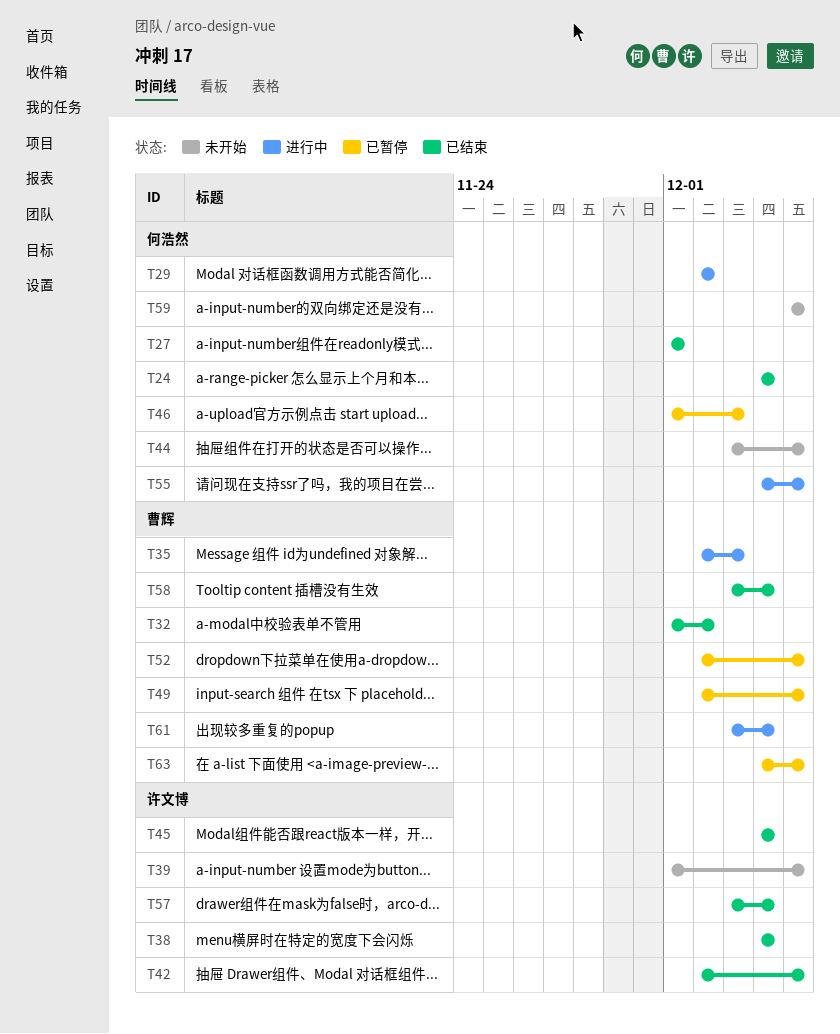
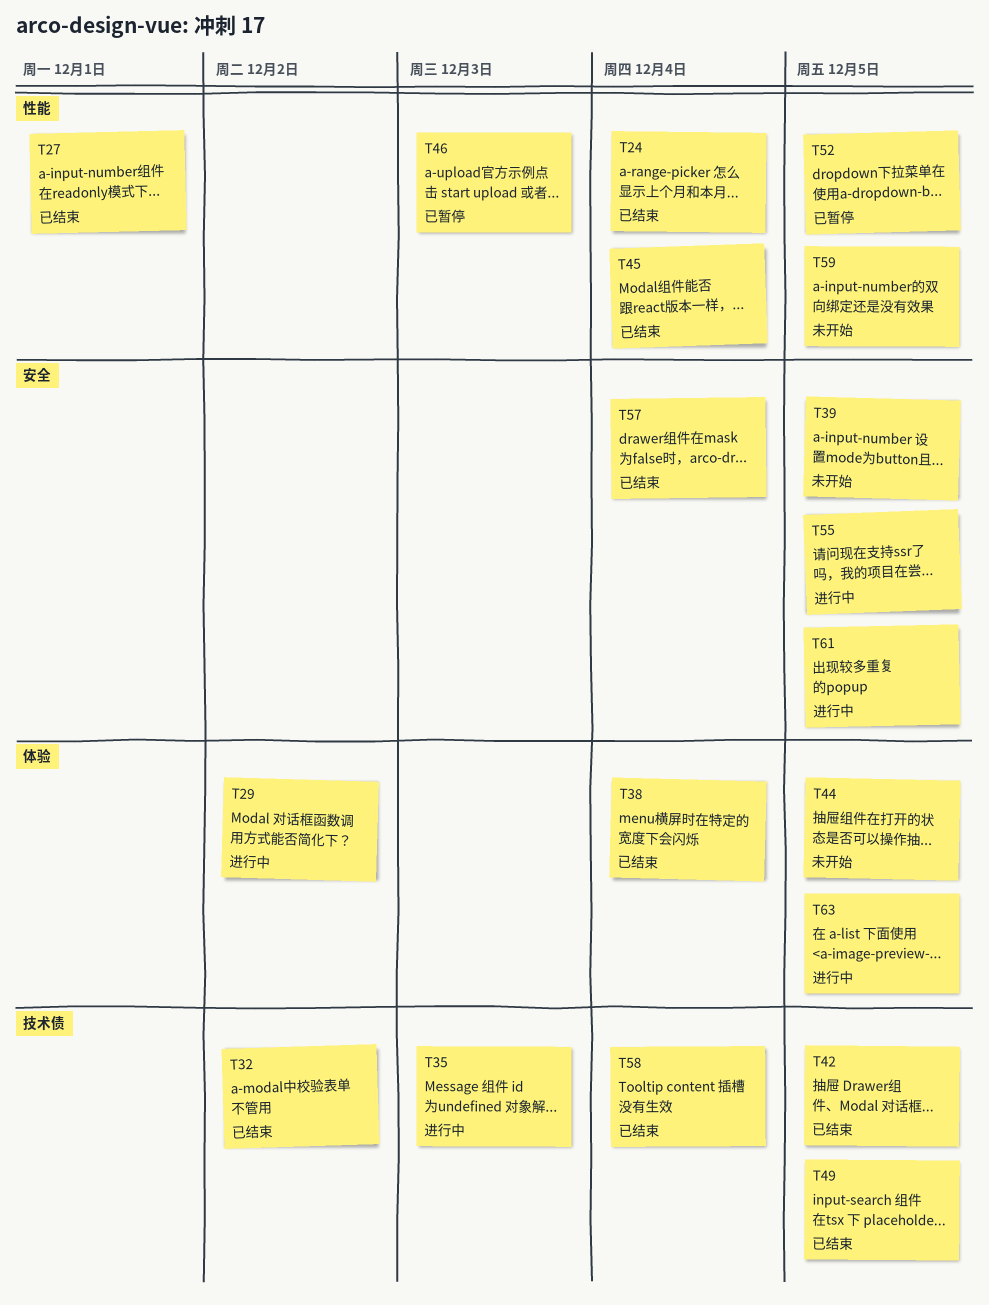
T49, status: 已暂停 -> 已结束
T61, due: Dec 4 -> Dec 5
T63, status: 已暂停 -> 进行中

